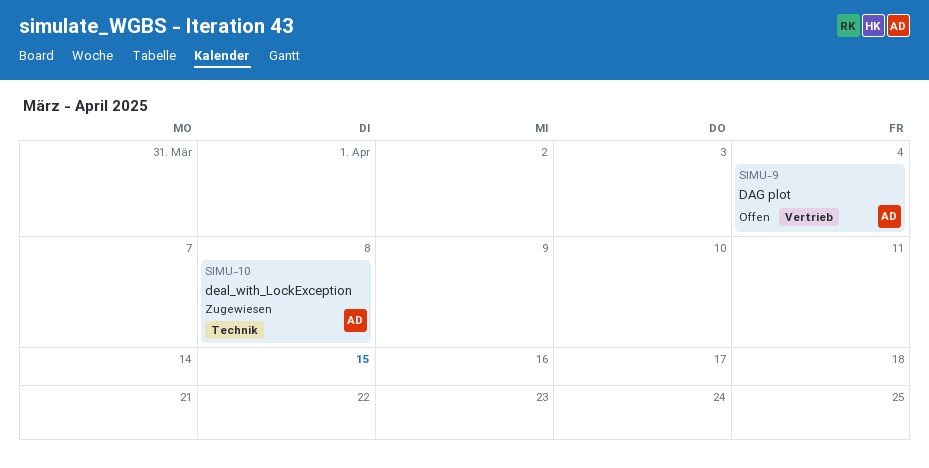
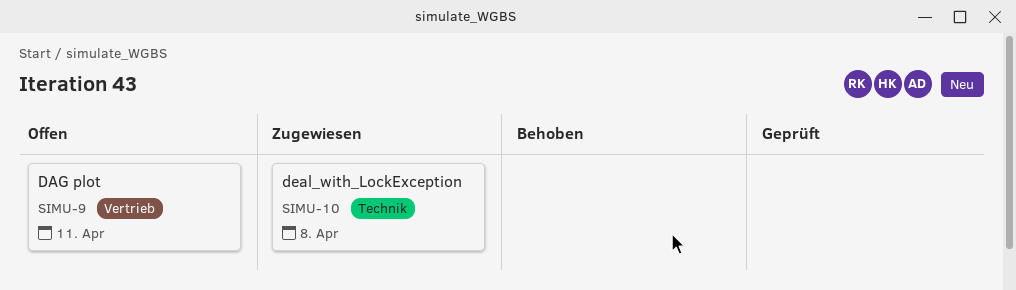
SIMU-9, due: Apr 4 -> Apr 11

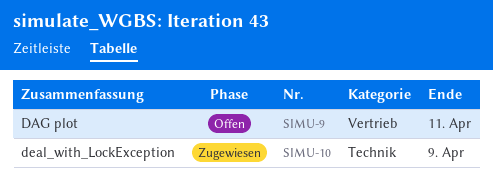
SIMU-10, due: Apr 8 -> Apr 9

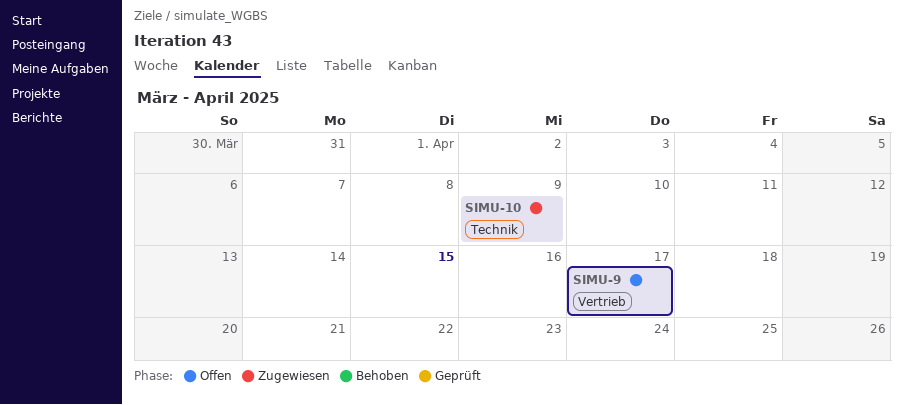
SIMU-9, due: Apr 11 -> Apr 17

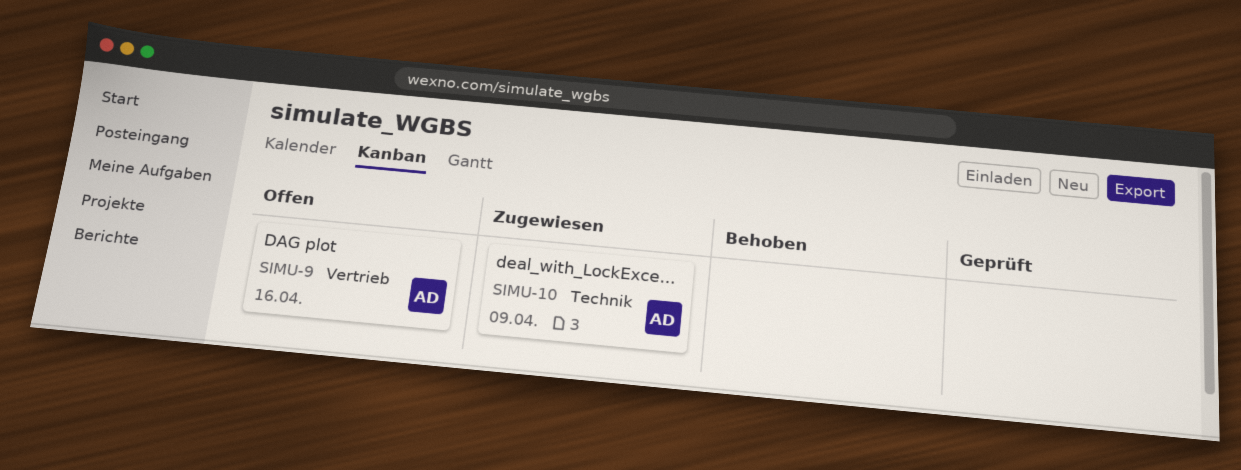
SIMU-9, due: Apr 17 -> Apr 16

